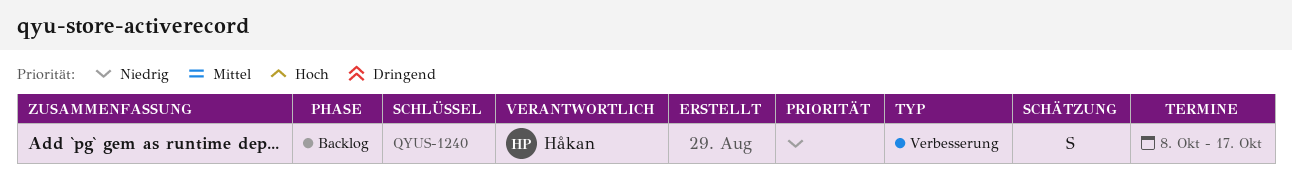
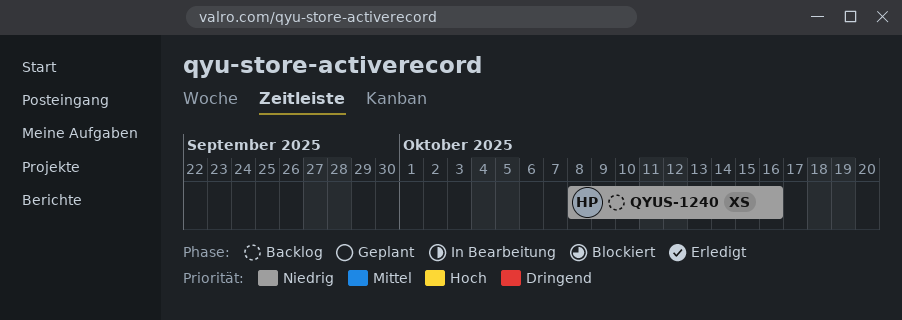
QYUS-1240, estimate: S -> XS
QYUS-1240, due: Oct 17 -> Oct 16

